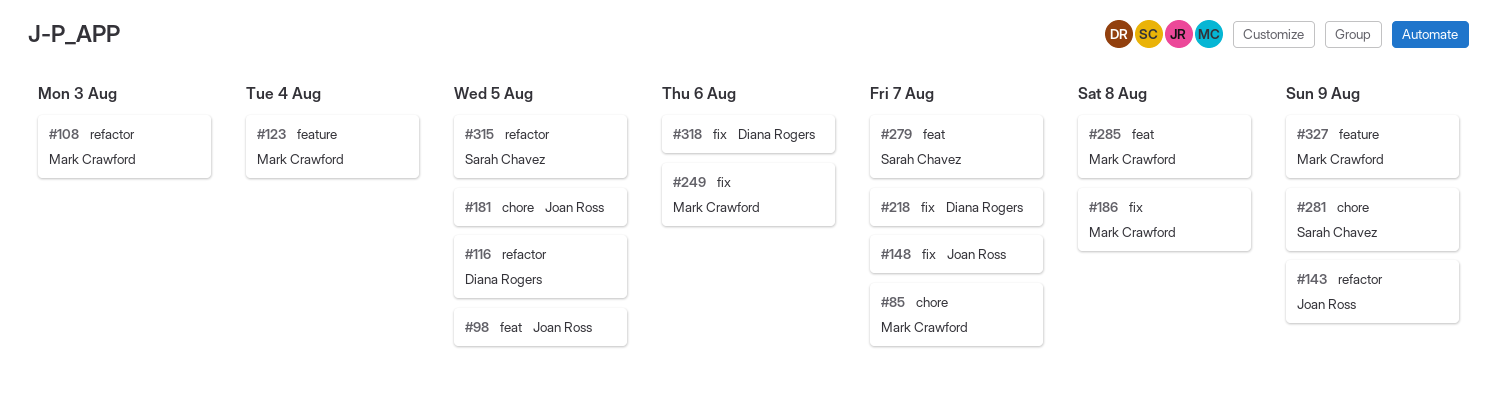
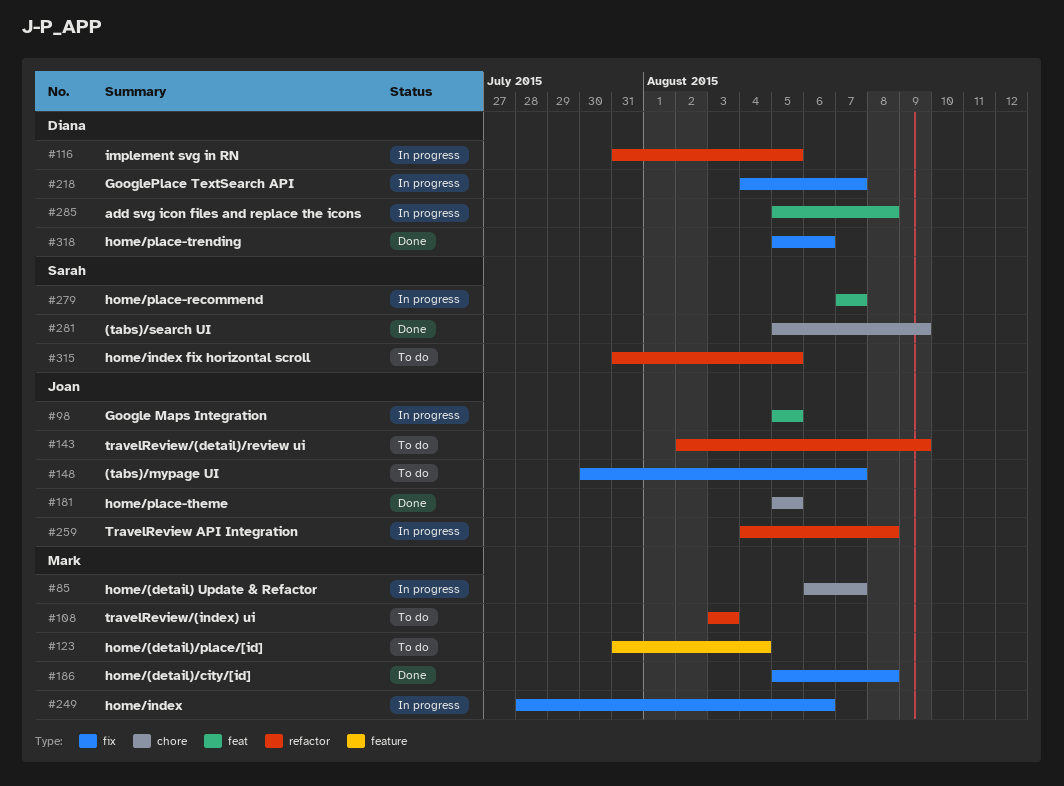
#259: none -> present
#285, owner: Mark Crawford -> Diana Rogers
#327: present -> none

